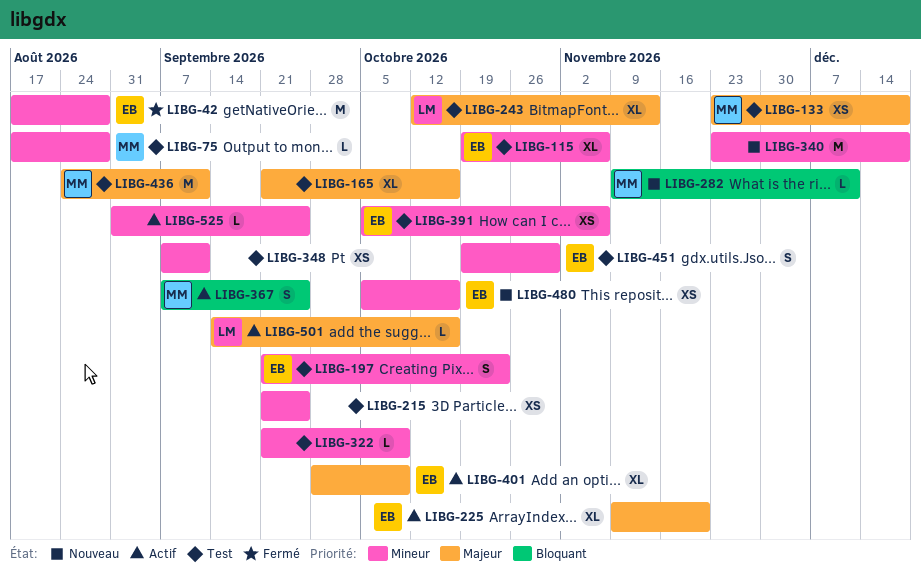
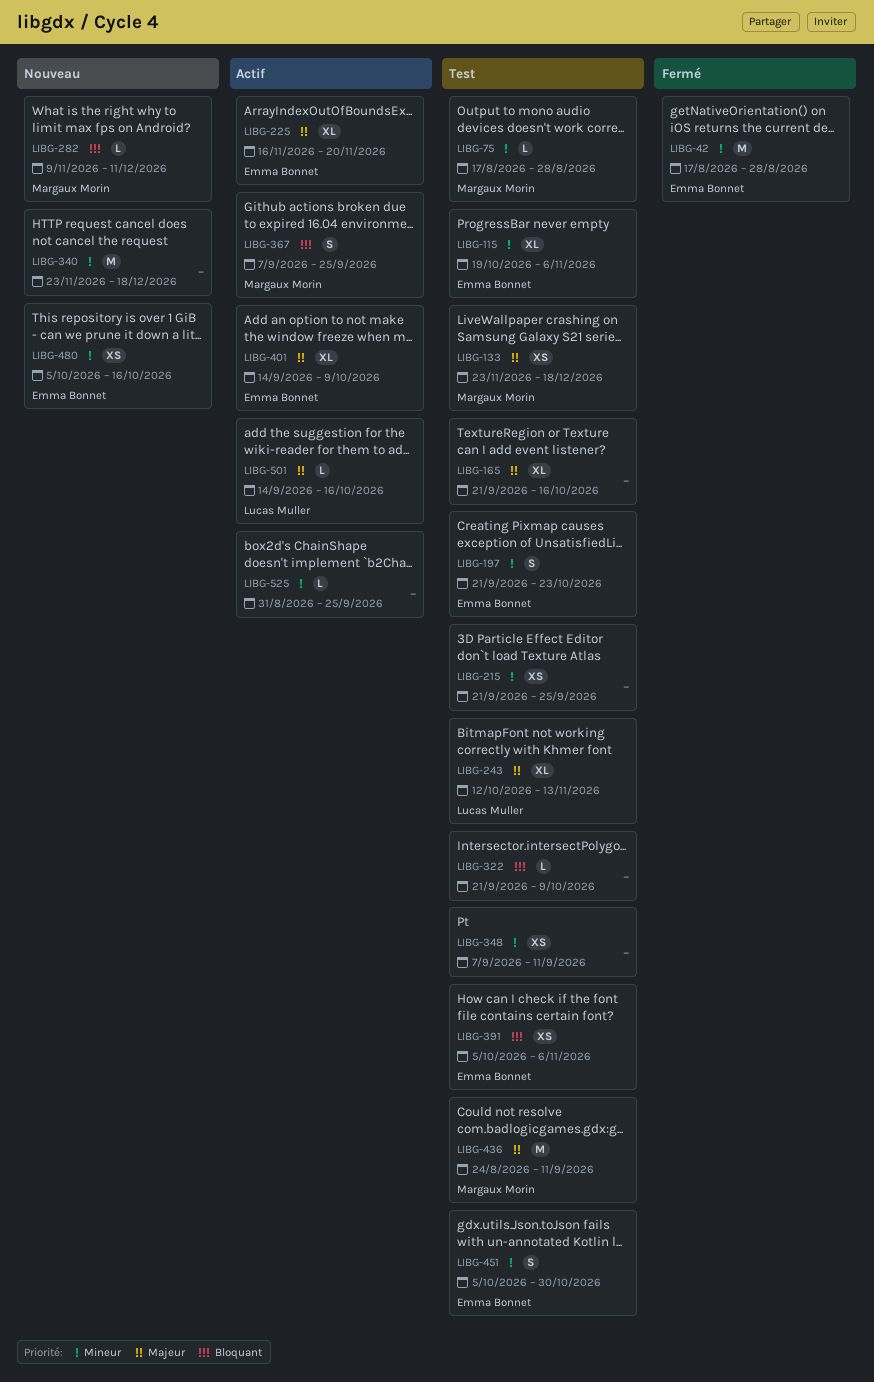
LIBG-225, start: Nov 9 -> Nov 16
LIBG-322, priority: Mineur -> Bloquant
LIBG-391, priority: Mineur -> Bloquant
LIBG-401, start: Sep 28 -> Sep 14
LIBG-451, start: Oct 19 -> Oct 5

